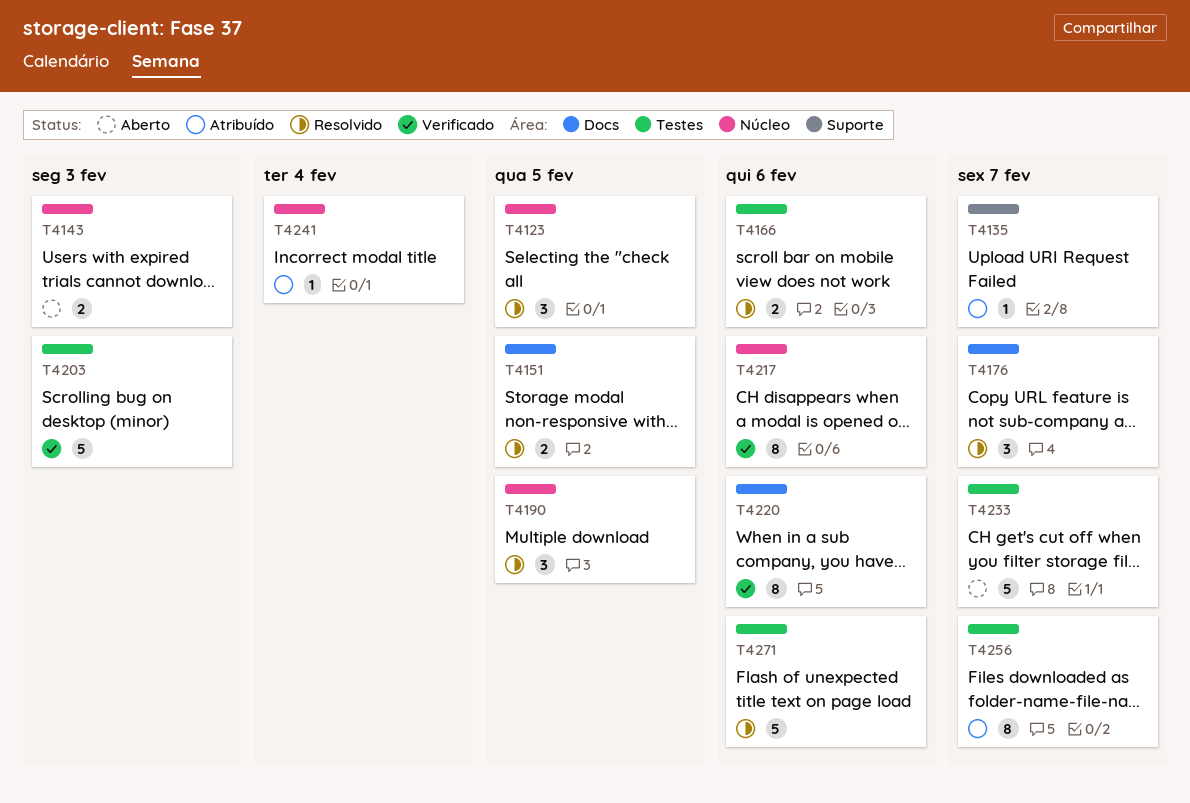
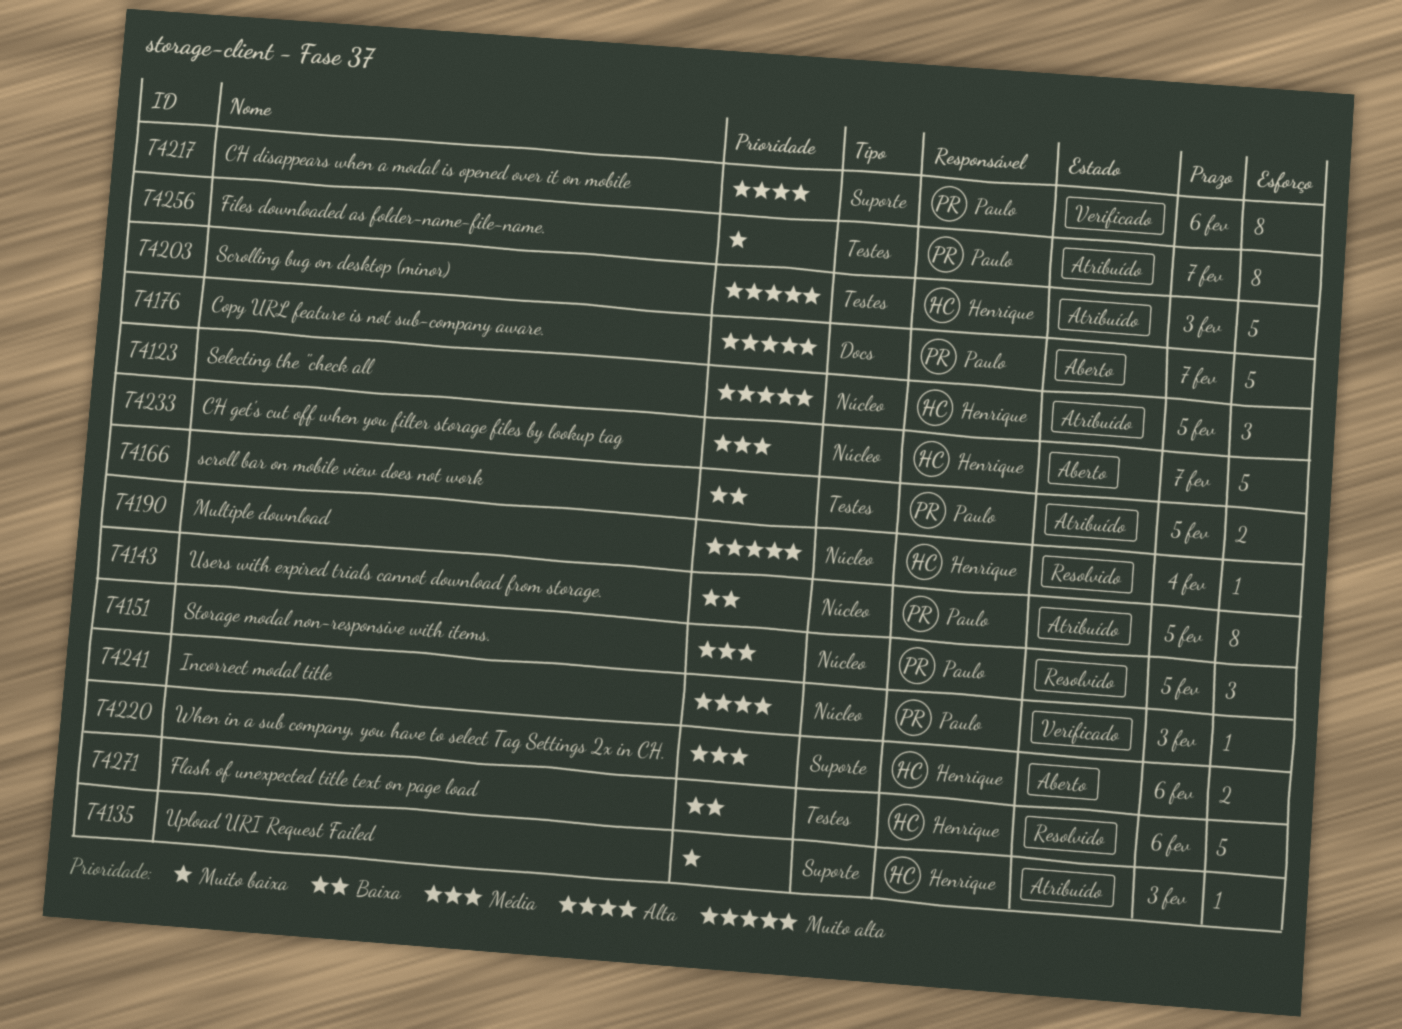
T4123, status: Resolvido -> Atribuído
T4135, due: Feb 7 -> Feb 3
T4143, status: Aberto -> Atribuído
T4143, estimate: 2 -> 8
T4143, due: Feb 3 -> Feb 5
T4151, label: Docs -> Núcleo
T4151, estimate: 2 -> 3
T4166, status: Resolvido -> Atribuído
T4166, due: Feb 6 -> Feb 5
T4176, status: Resolvido -> Aberto
T4176, estimate: 3 -> 5
T4190, estimate: 3 -> 1
T4190, due: Feb 5 -> Feb 4
T4203, status: Verificado -> Atribuído
T4217, label: Núcleo -> Suporte
T4220, status: Verificado -> Aberto
T4220, label: Docs -> Suporte
T4220, estimate: 8 -> 2
T4233, label: Testes -> Núcleo
T4241, status: Atribuído -> Verificado
T4241, due: Feb 4 -> Feb 3

